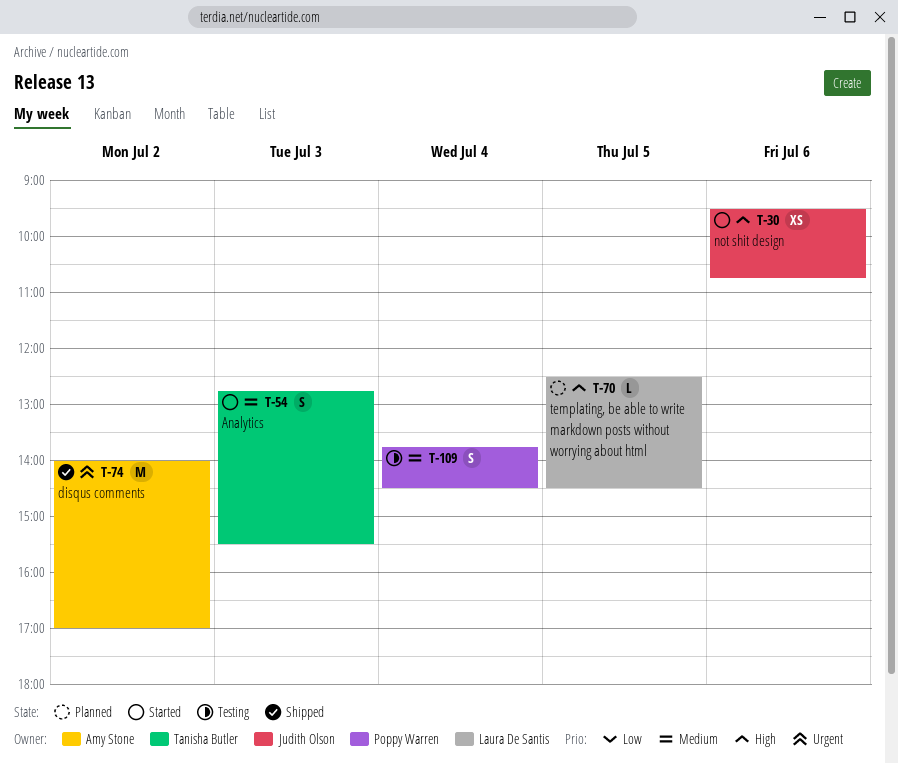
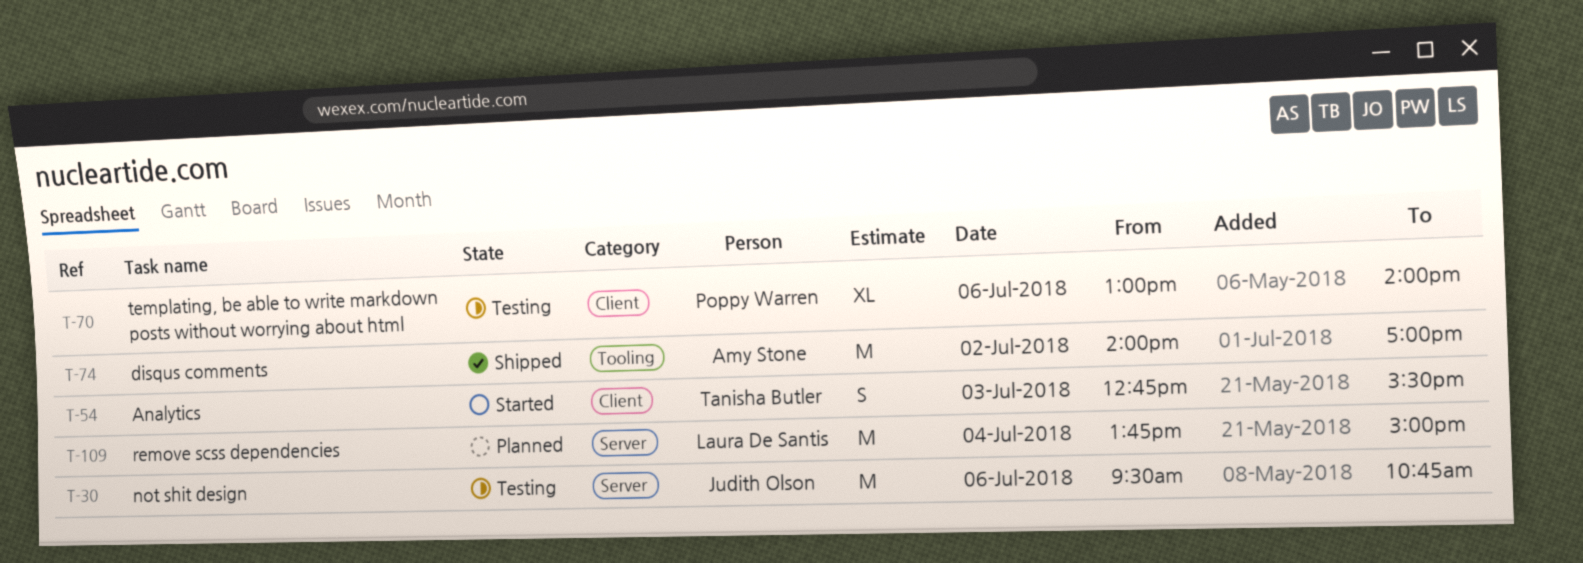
T-30, status: Started -> Testing
T-30, estimate: XS -> M
T-70, status: Planned -> Testing
T-70, owner: Laura De Santis -> Poppy Warren
T-70, estimate: L -> XL
T-70, day: Jul 5 -> Jul 6
T-70, begins: 12:30 -> 13:00
T-70, ends: 14:30 -> 14:00
T-109, status: Testing -> Planned
T-109, owner: Poppy Warren -> Laura De Santis
T-109, estimate: S -> M
T-109, ends: 14:30 -> 15:00

